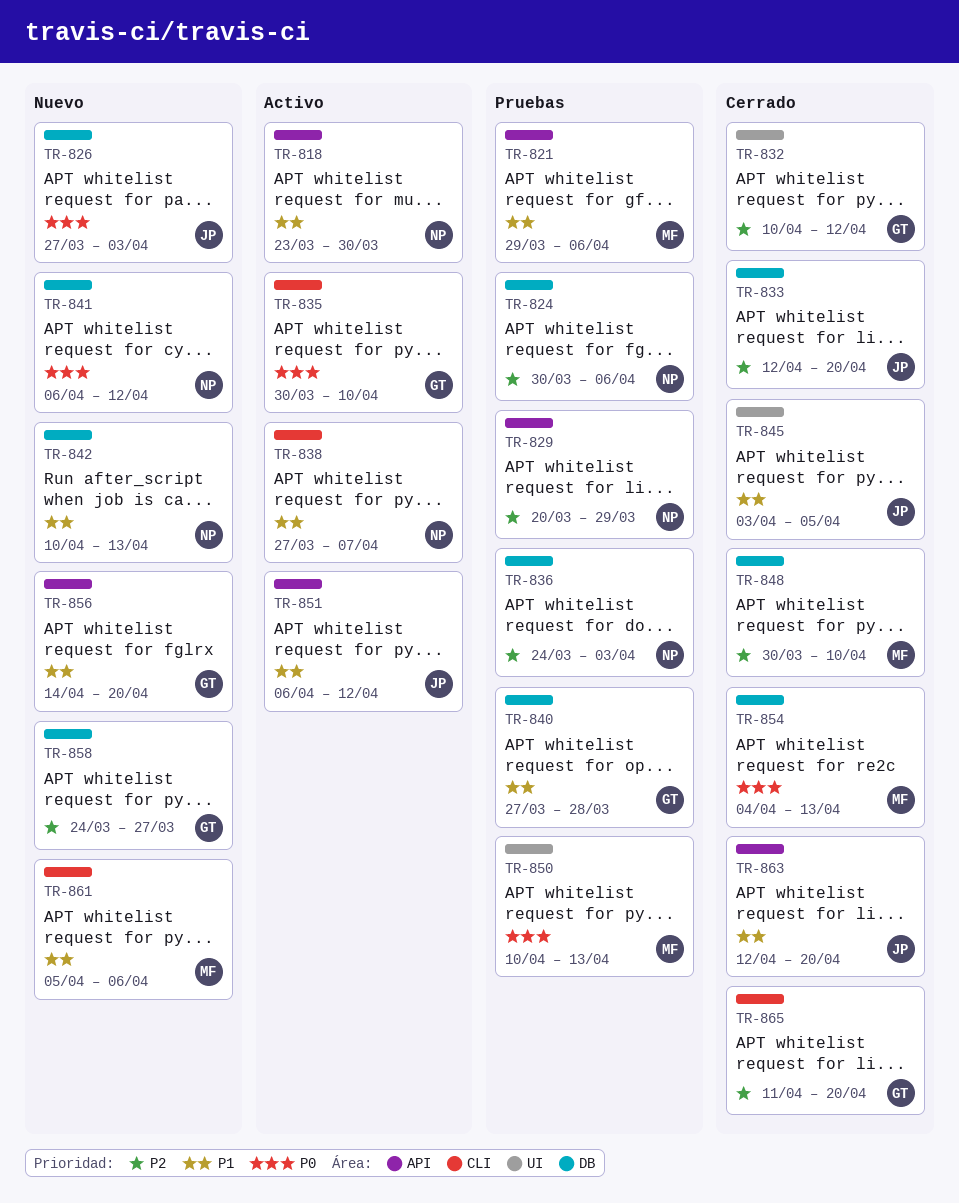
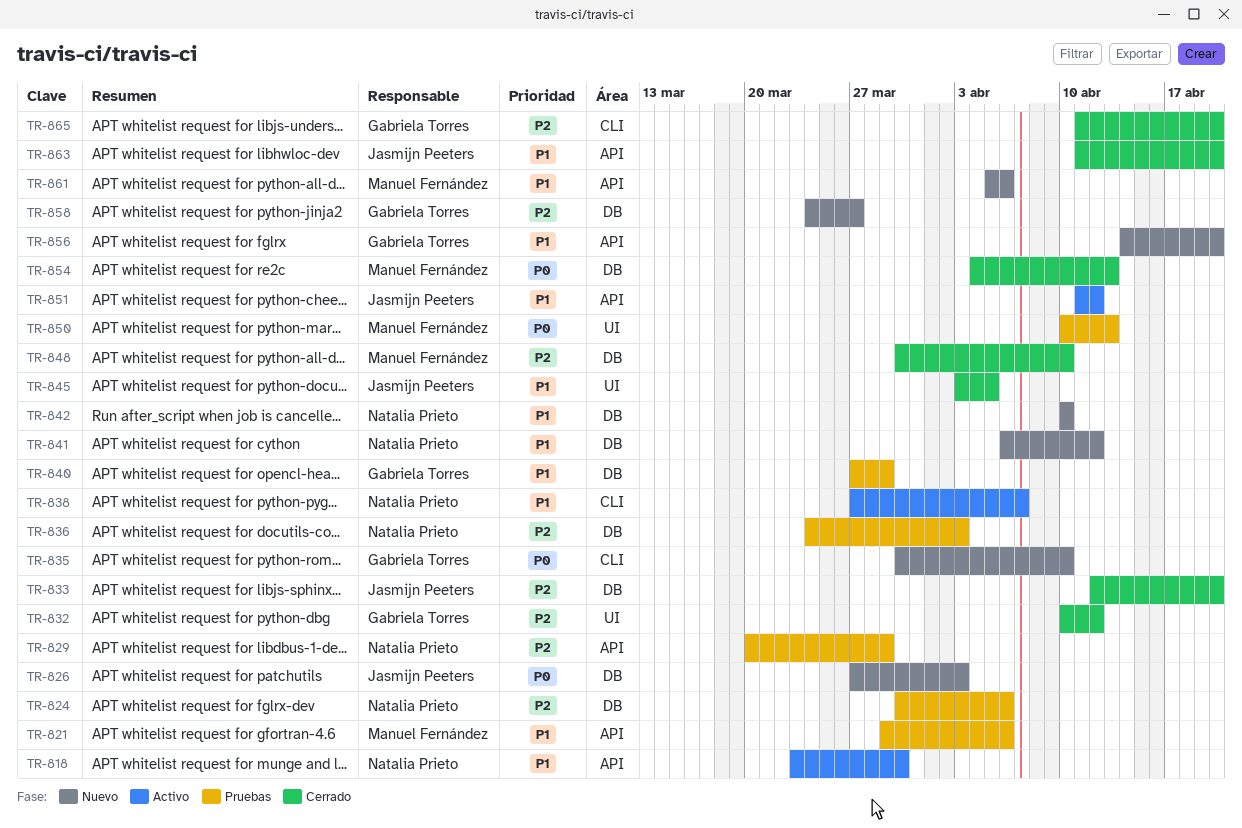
TR-835, status: Activo -> Nuevo
TR-840, due: Mar 28 -> Mar 29
TR-841, priority: P0 -> P1
TR-842, due: Apr 13 -> Apr 10
TR-851, start: Apr 6 -> Apr 11
TR-861, label: CLI -> API
TR-863, start: Apr 12 -> Apr 11

